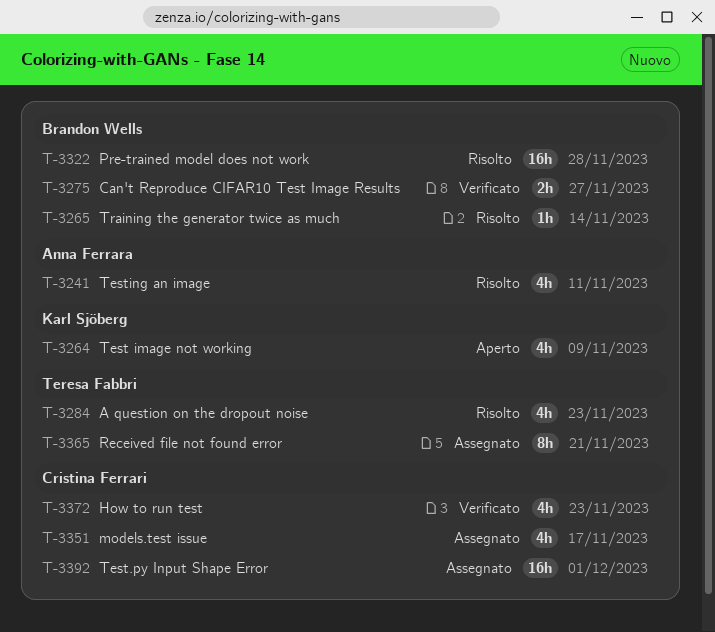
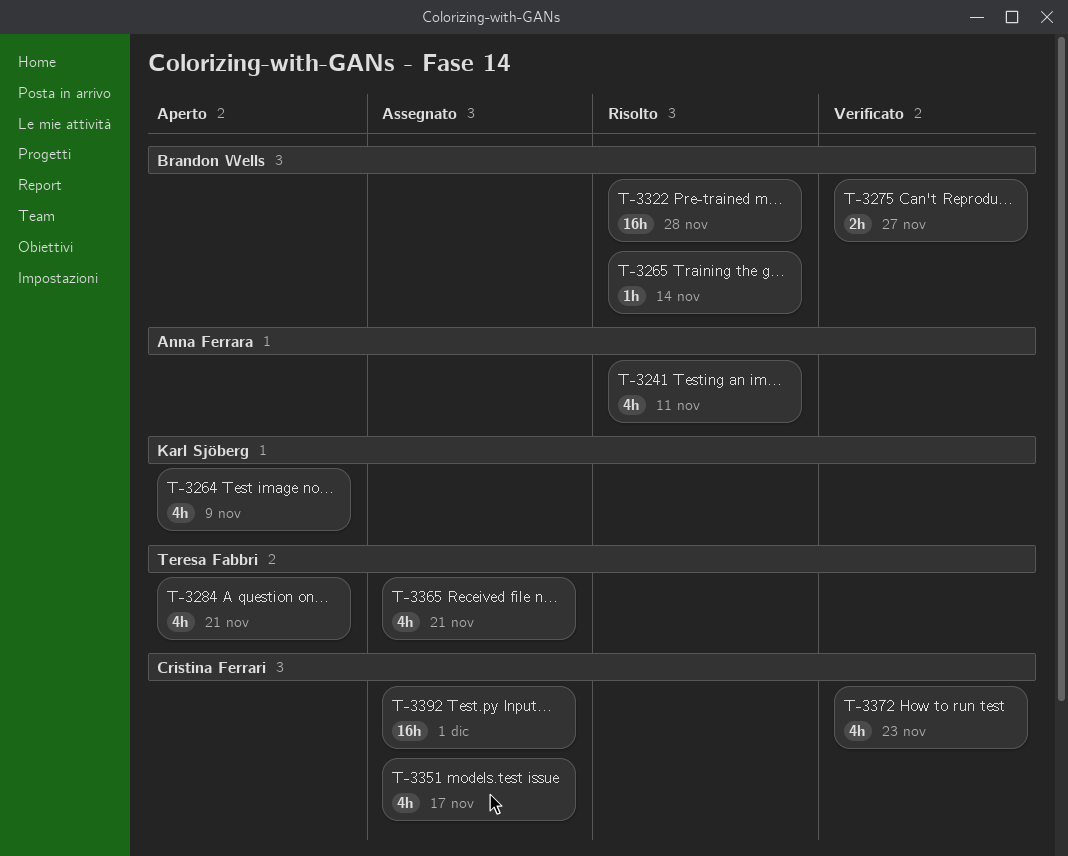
T-3284, status: Risolto -> Aperto
T-3284, due: Nov 23 -> Nov 21
T-3365, estimate: 8h -> 4h

